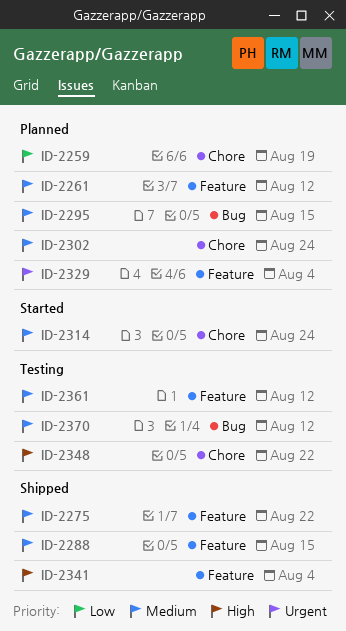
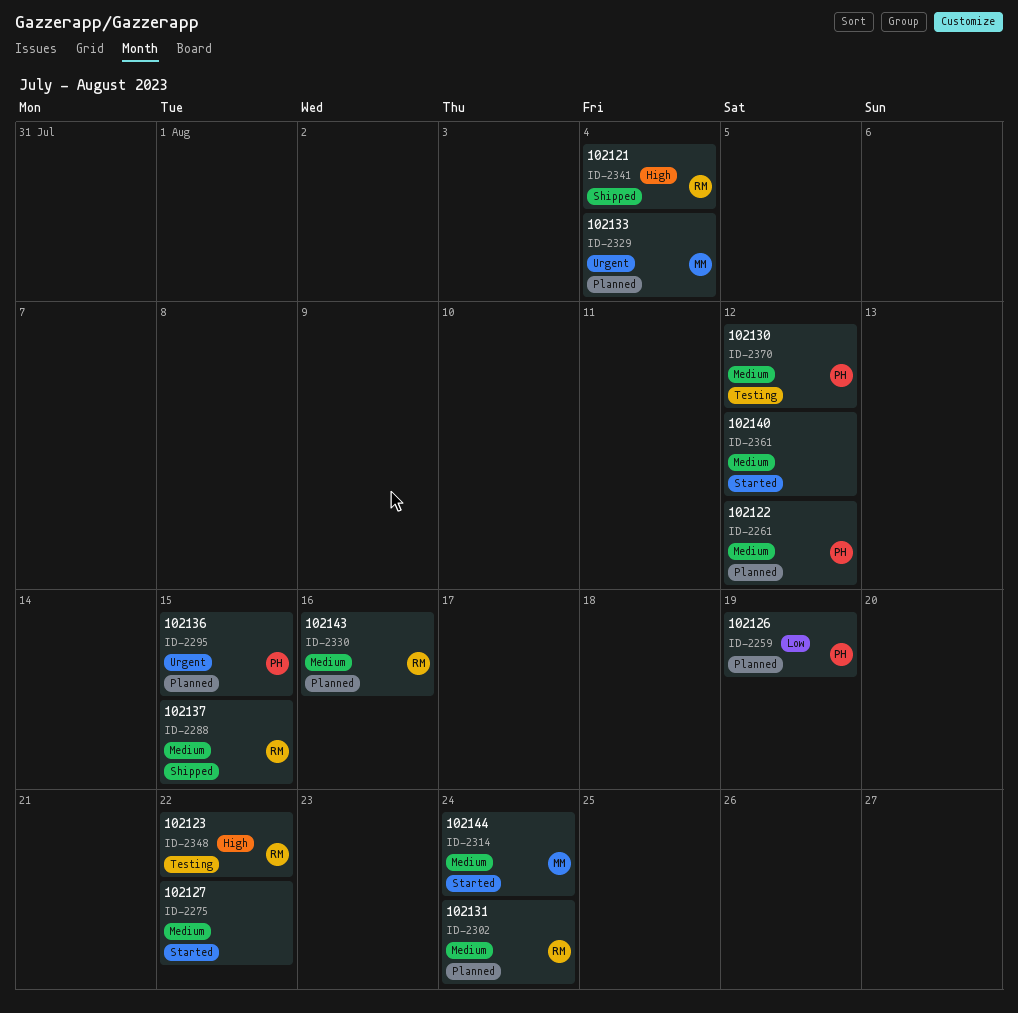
ID-2275, status: Shipped -> Started
ID-2295, priority: Medium -> Urgent
ID-2330: none -> present
ID-2361, status: Testing -> Started

